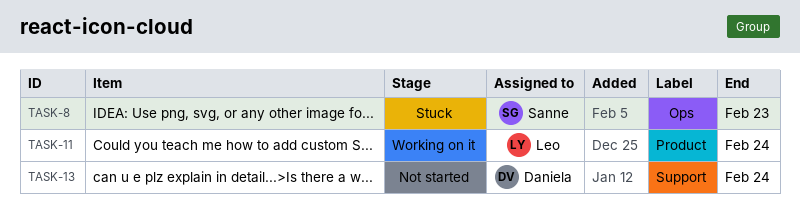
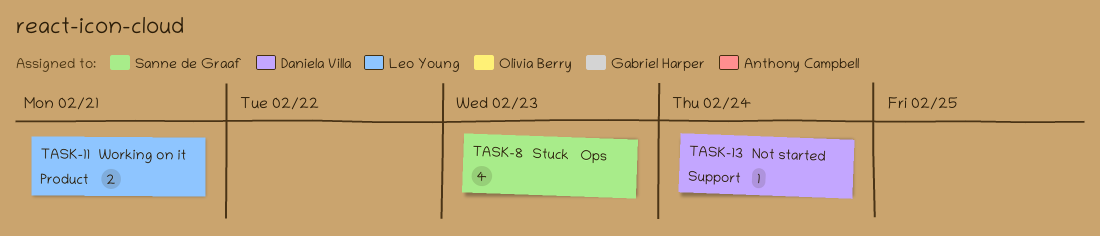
TASK-11, due: Feb 24 -> Feb 21

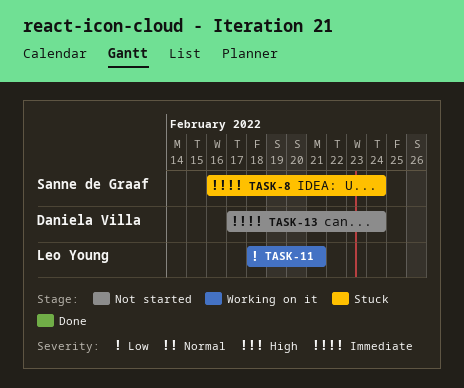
TASK-8, due: Feb 23 -> Feb 24

